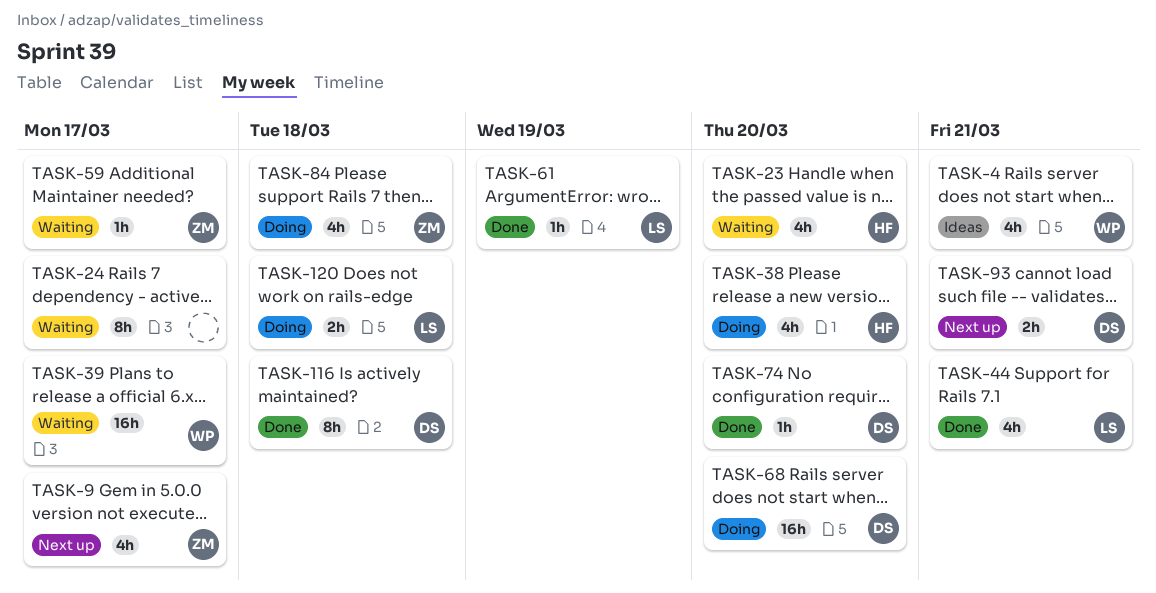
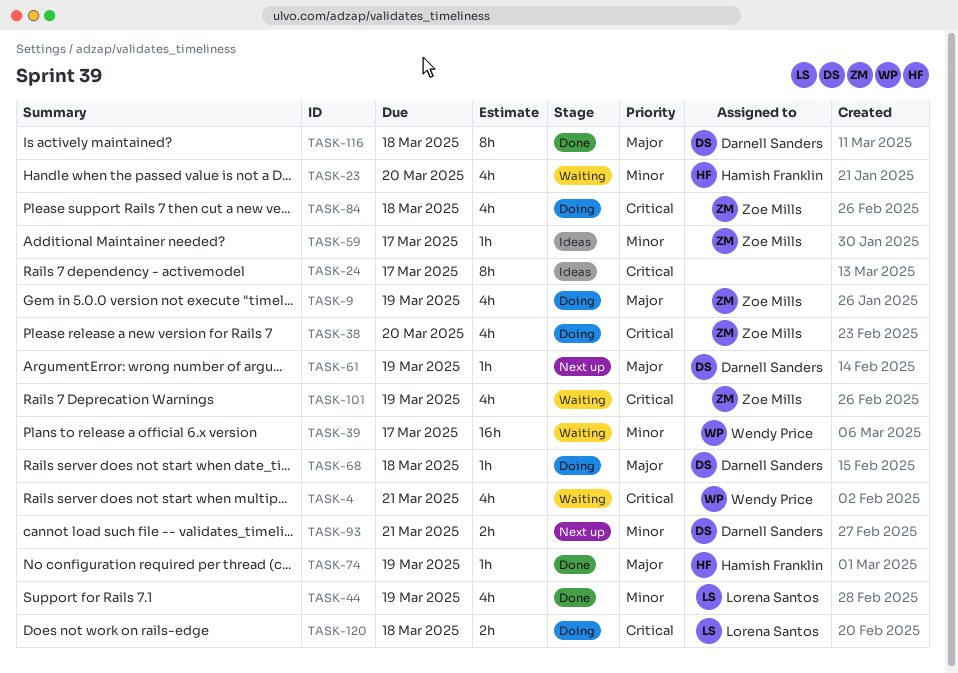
TASK-4, status: Ideas -> Waiting
TASK-9, status: Next up -> Doing
TASK-9, due: Mar 17 -> Mar 19
TASK-24, status: Waiting -> Ideas
TASK-38, owner: Hamish Franklin -> Zoe Mills
TASK-44, due: Mar 21 -> Mar 19
TASK-59, status: Waiting -> Ideas
TASK-61, status: Done -> Next up
TASK-61, owner: Lorena Santos -> Darnell Sanders
TASK-68, estimate: 16h -> 1h
TASK-68, due: Mar 20 -> Mar 18
TASK-74, owner: Darnell Sanders -> Hamish Franklin
TASK-74, due: Mar 20 -> Mar 19
TASK-101: none -> present

